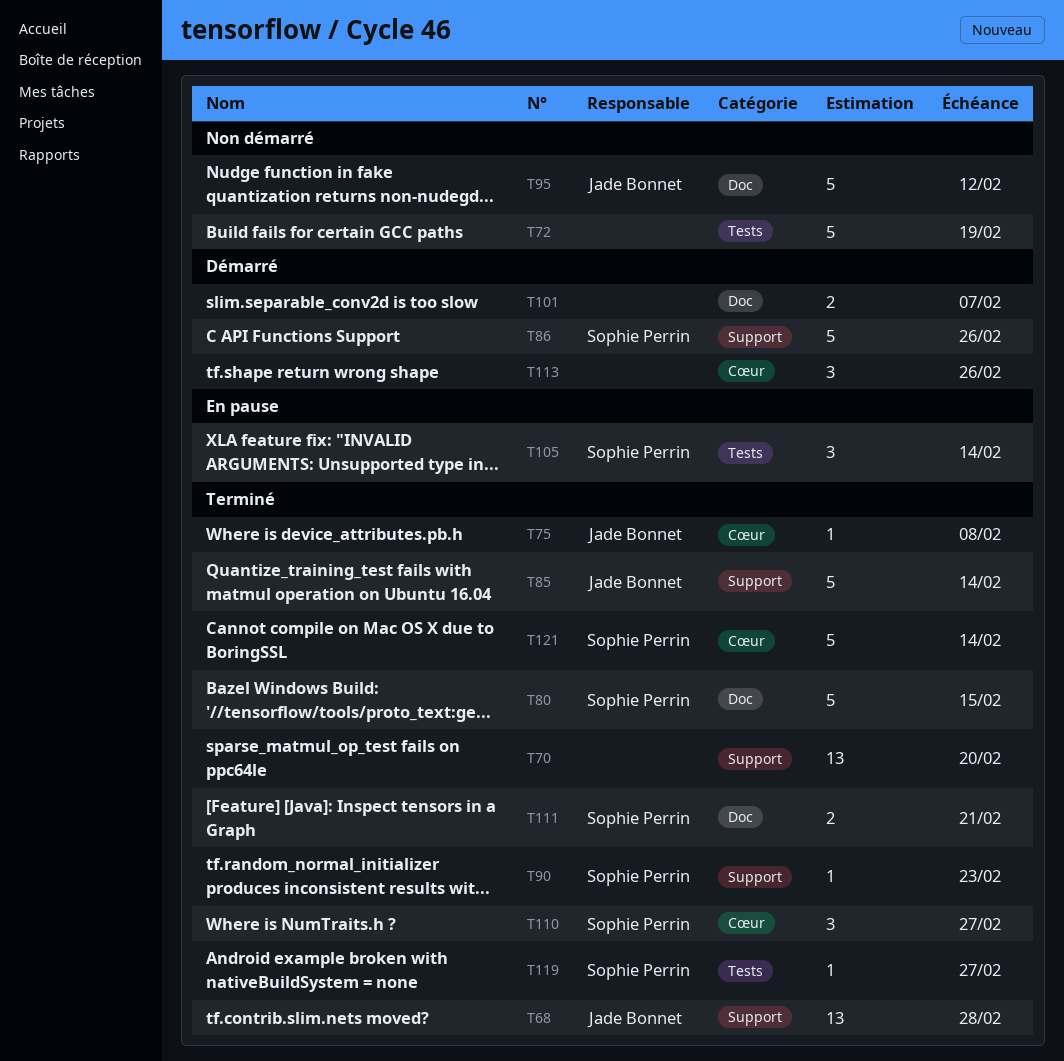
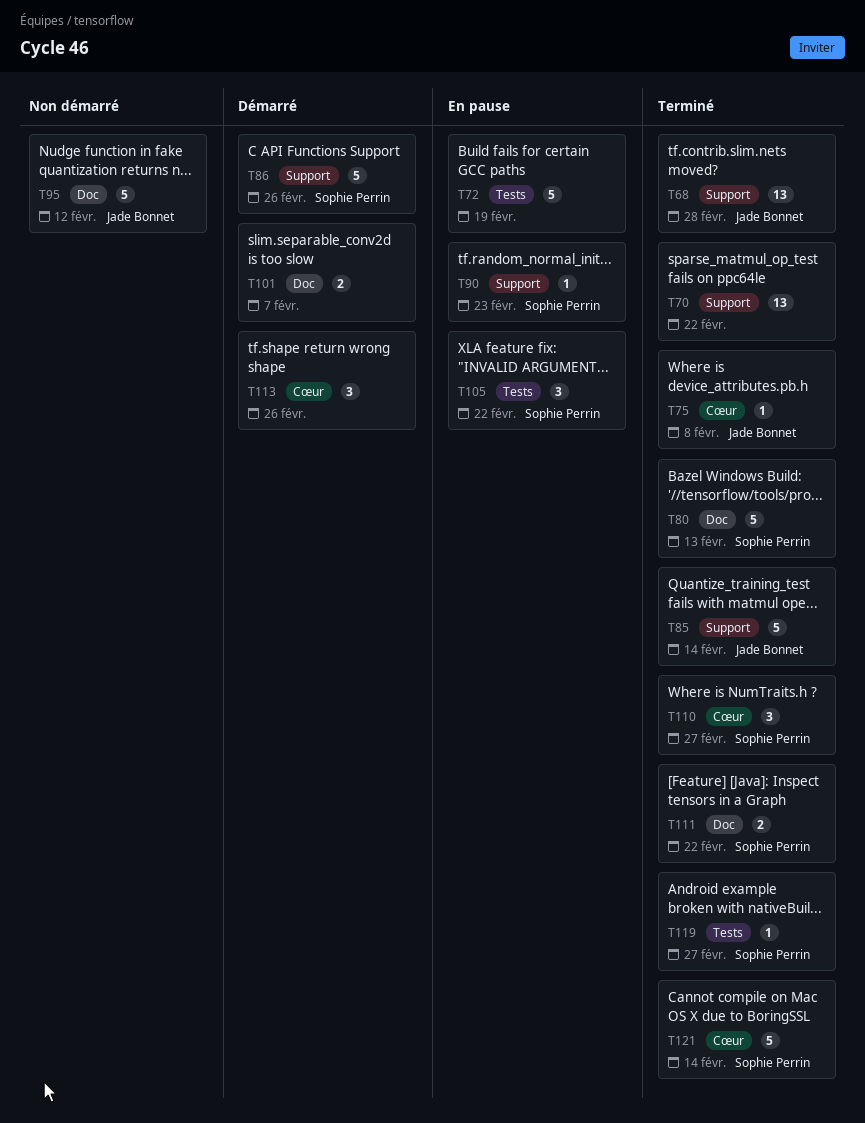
T70, due: Feb 20 -> Feb 22
T72, status: Non démarré -> En pause
T80, due: Feb 15 -> Feb 13
T90, status: Terminé -> En pause
T105, due: Feb 14 -> Feb 22
T111, due: Feb 21 -> Feb 22

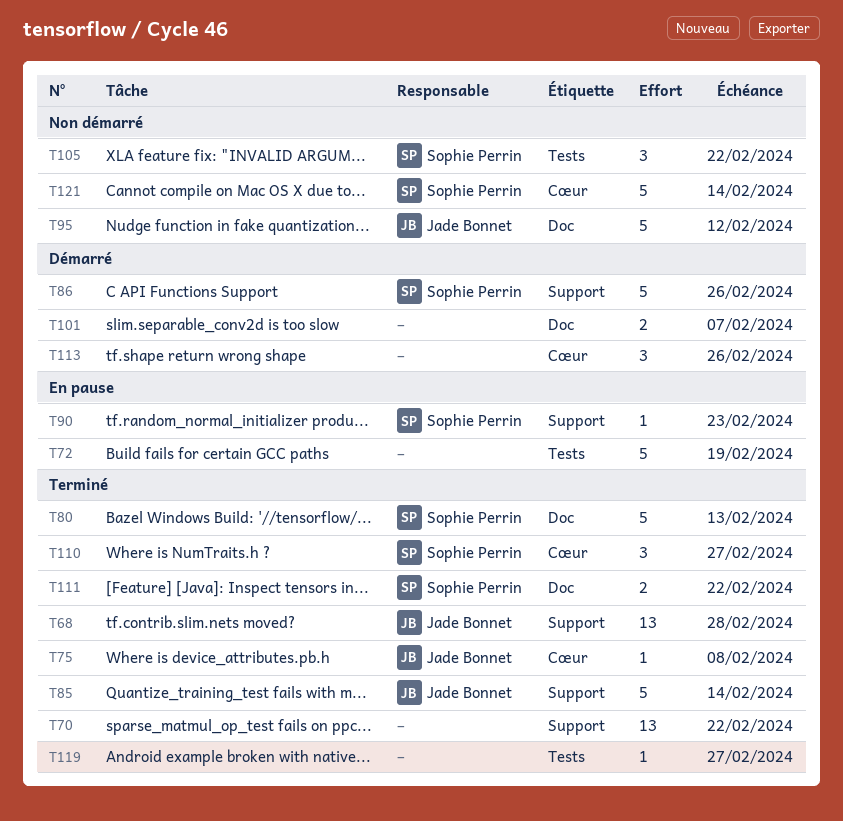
T105, status: En pause -> Non démarré
T119, owner: Sophie Perrin -> none
T121, status: Terminé -> Non démarré

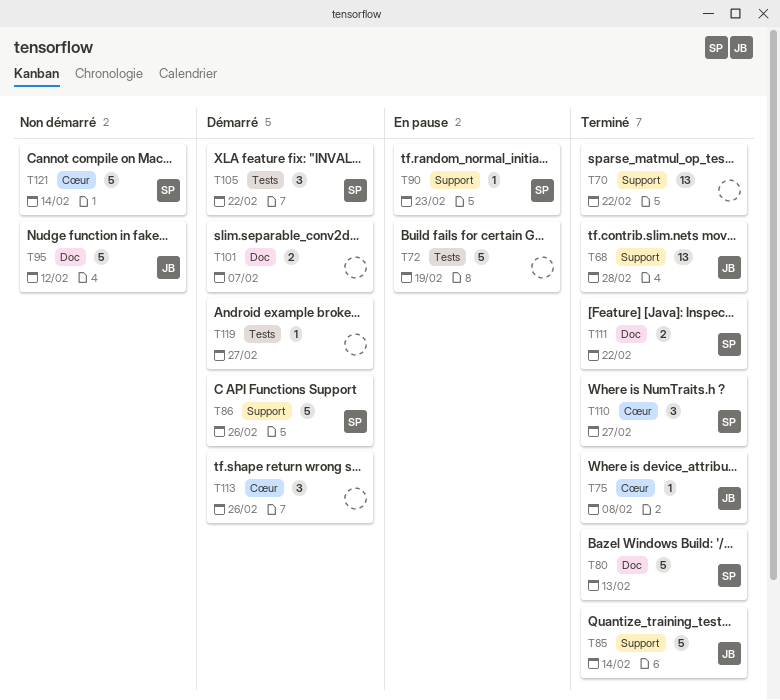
T105, status: Non démarré -> Démarré
T119, status: Terminé -> Démarré

